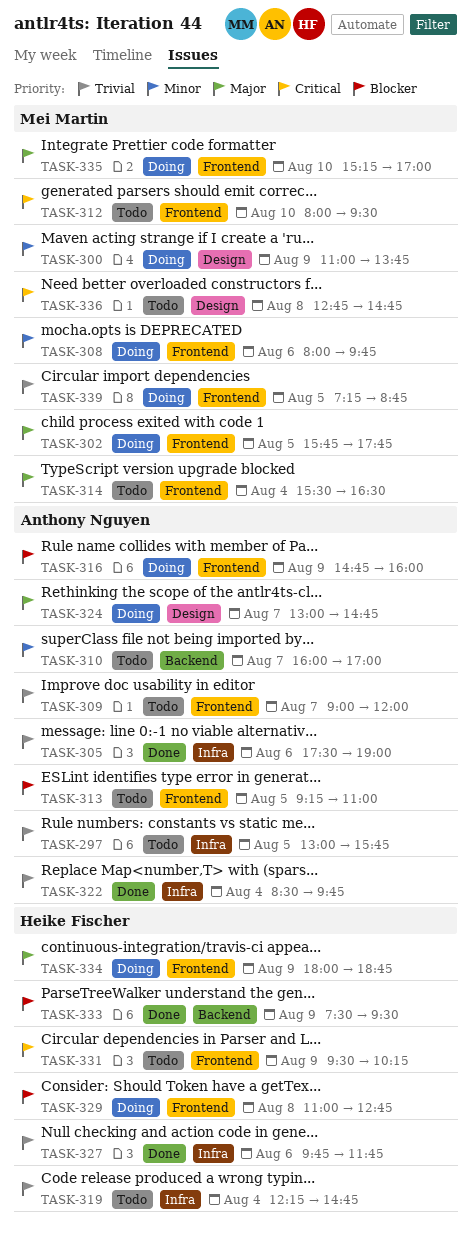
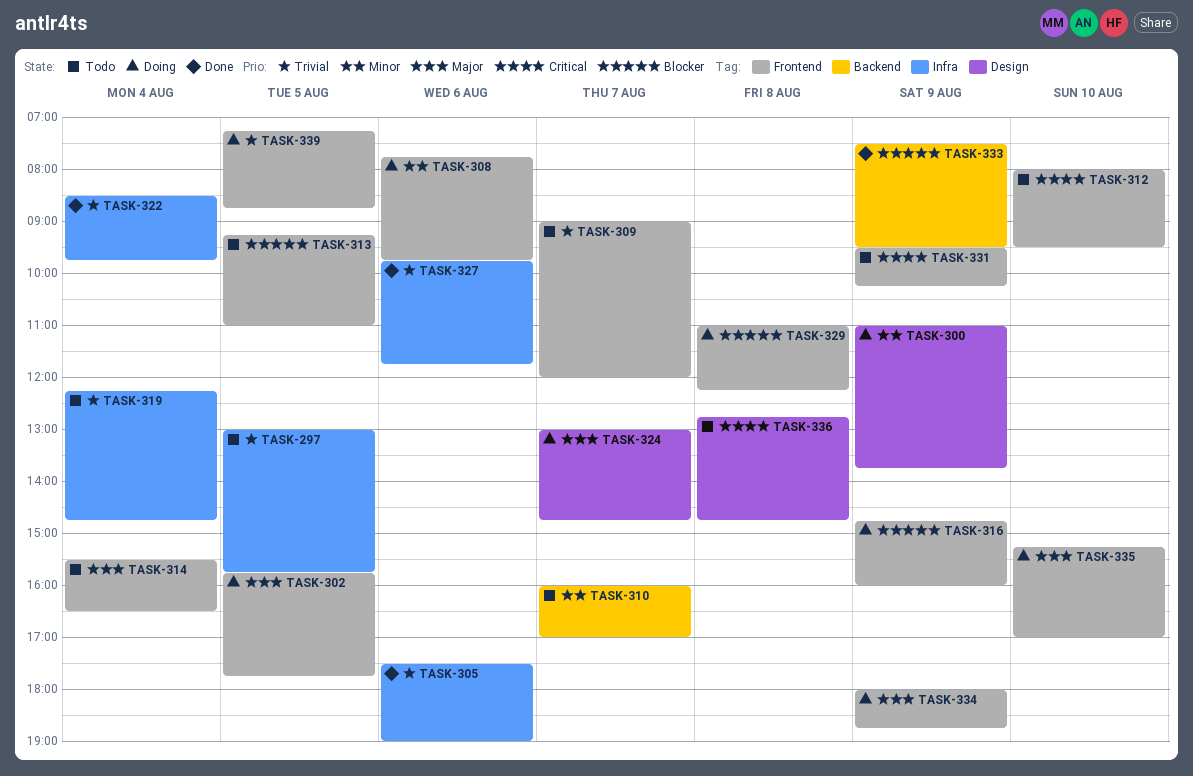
TASK-308, begins: 08:00 -> 07:45
TASK-329, ends: 12:45 -> 12:15

